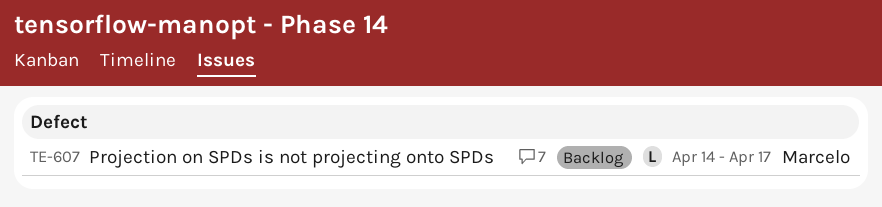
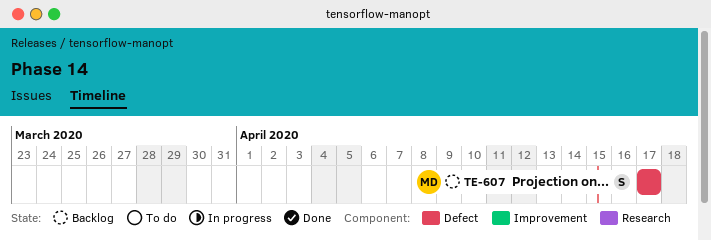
TE-607, estimate: L -> S
TE-607, start: Apr 14 -> Apr 17

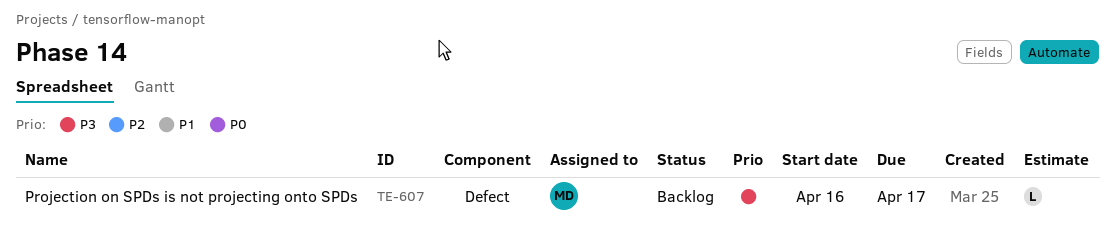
TE-607, estimate: S -> L
TE-607, start: Apr 17 -> Apr 16

